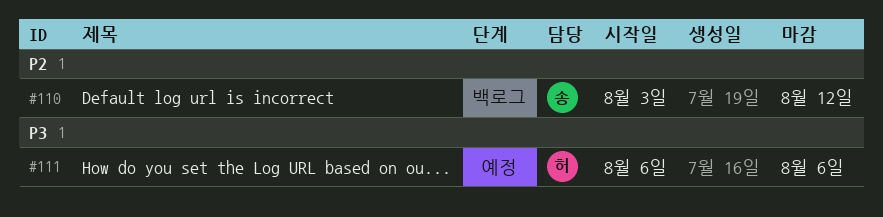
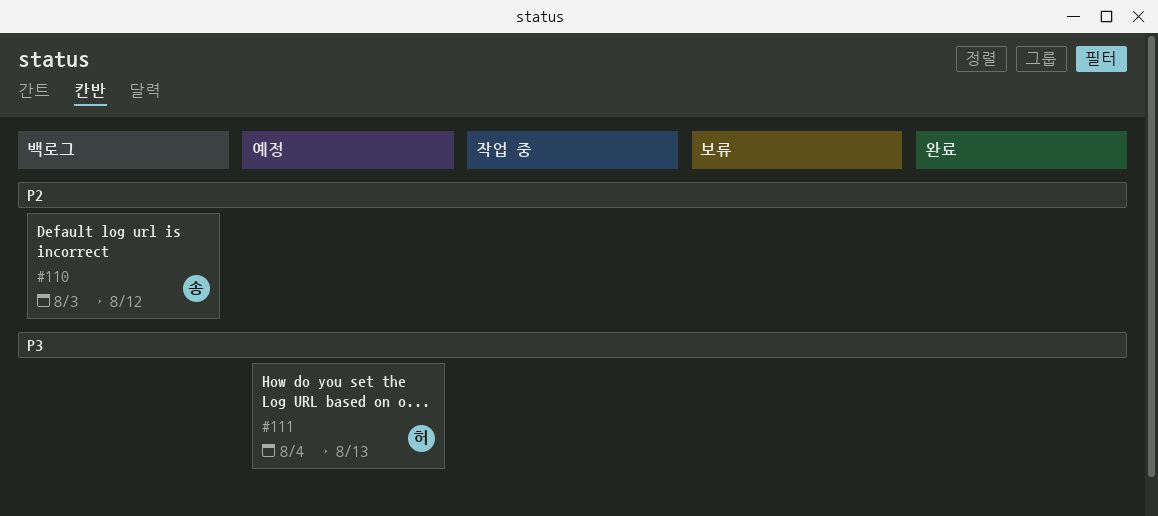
#111, start: Aug 6 -> Aug 4
#111, due: Aug 6 -> Aug 13

